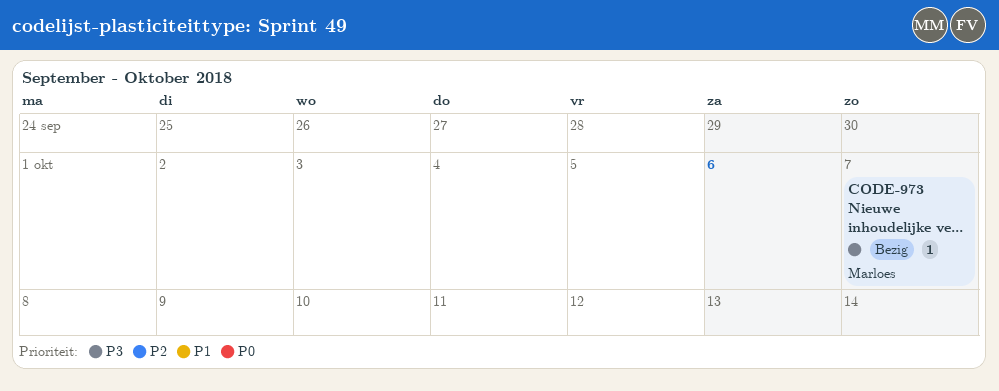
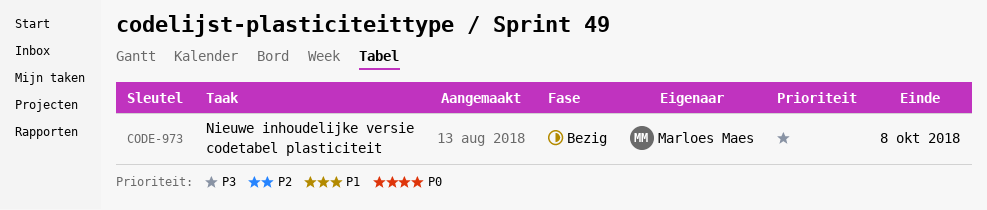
CODE-973, due: Oct 7 -> Oct 8

